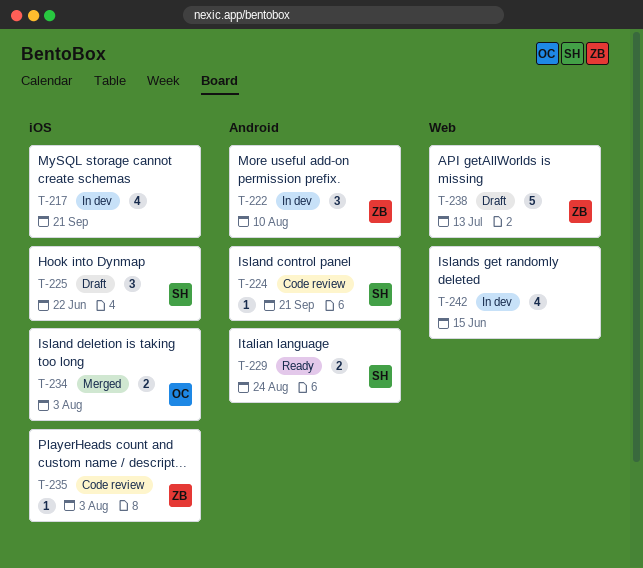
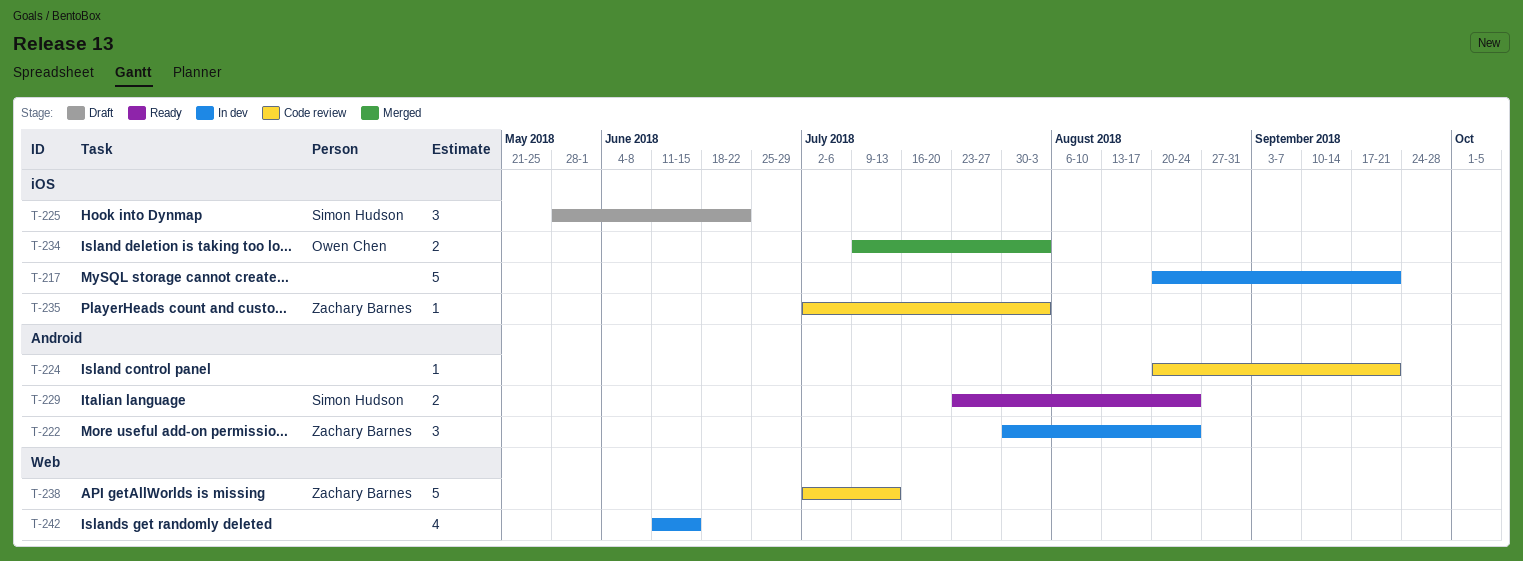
T-217, estimate: 4 -> 5
T-222, due: Aug 10 -> Aug 24
T-224, owner: Simon Hudson -> none
T-238, status: Draft -> Code review

